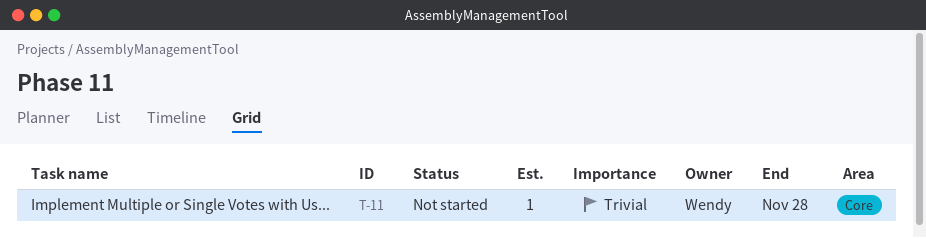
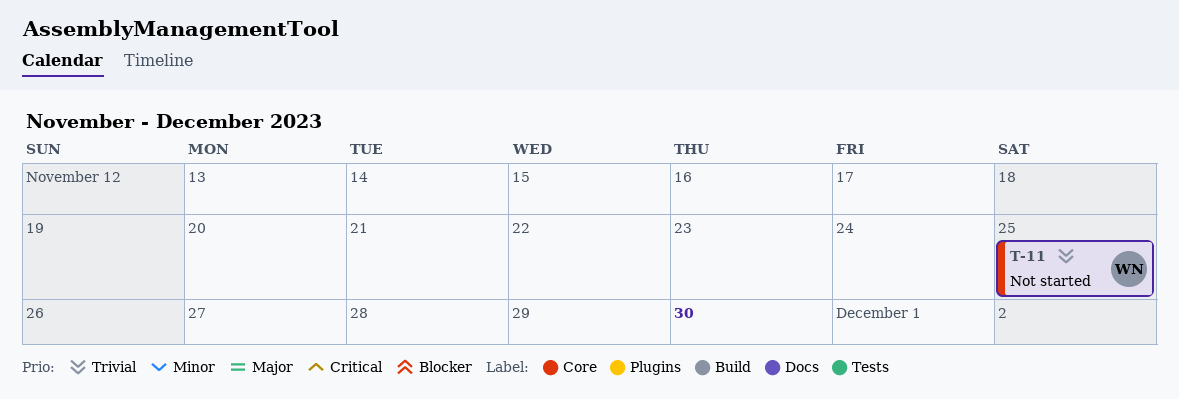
T-11, due: Nov 28 -> Nov 25

